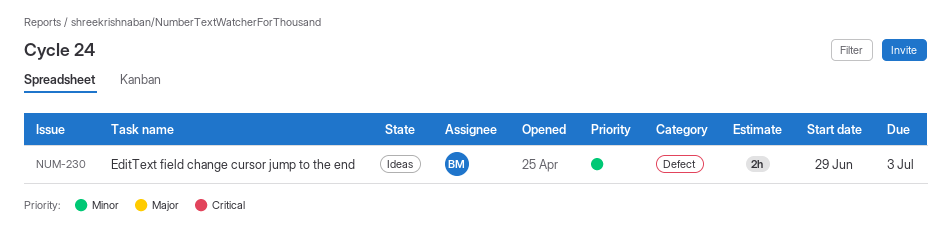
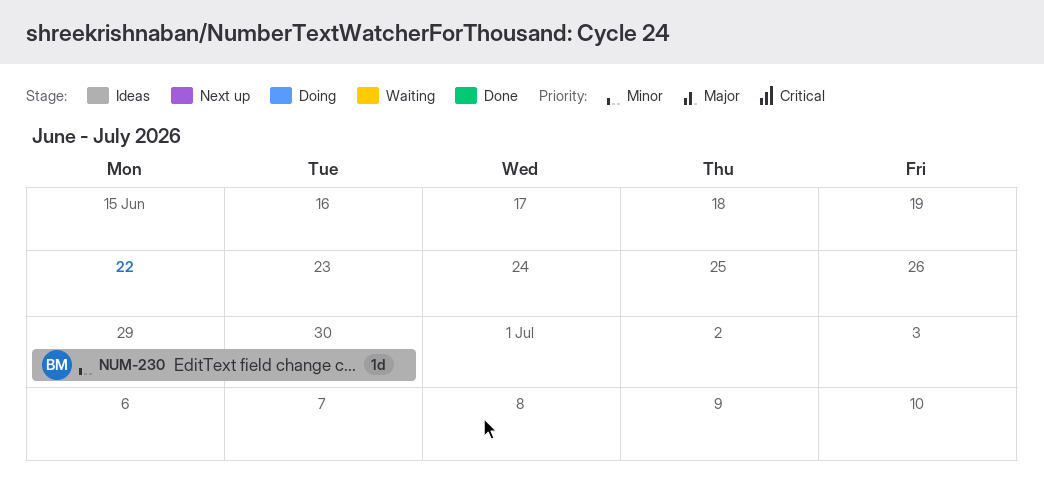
NUM-230, estimate: 2h -> 1d
NUM-230, due: Jul 3 -> Jun 30

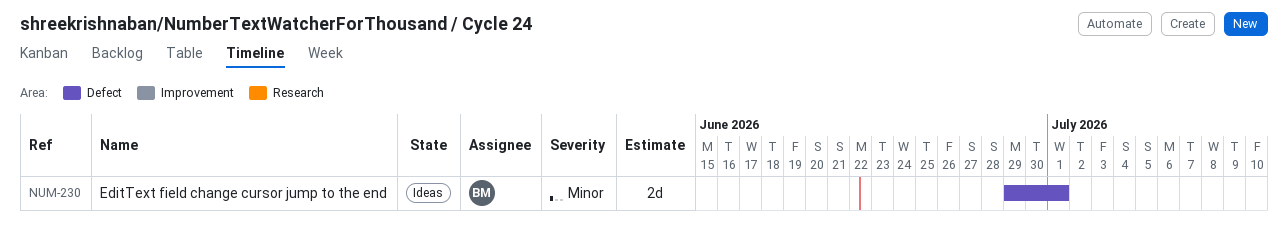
NUM-230, estimate: 1d -> 2d
NUM-230, due: Jun 30 -> Jul 1

